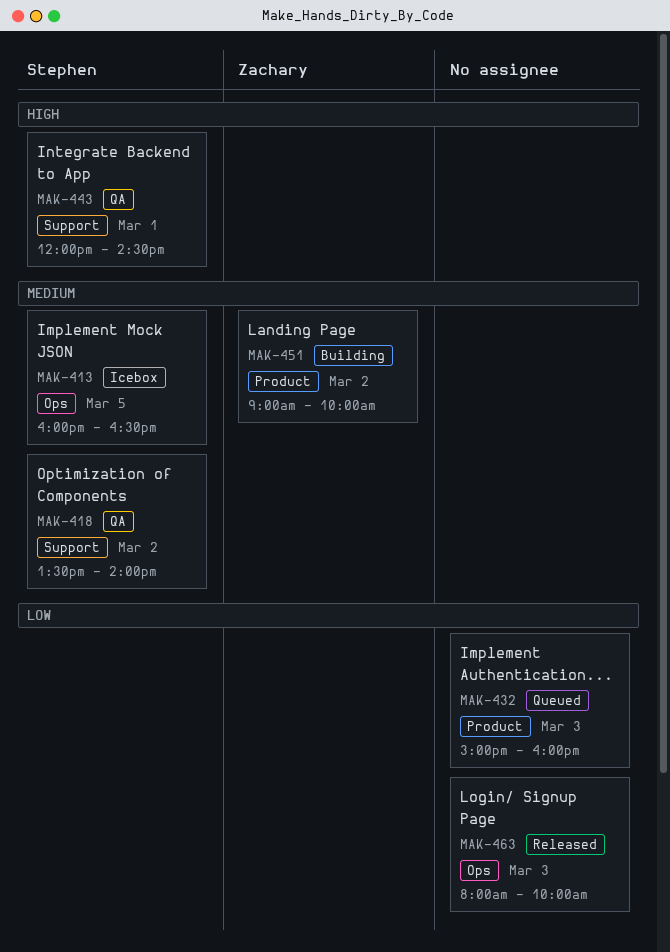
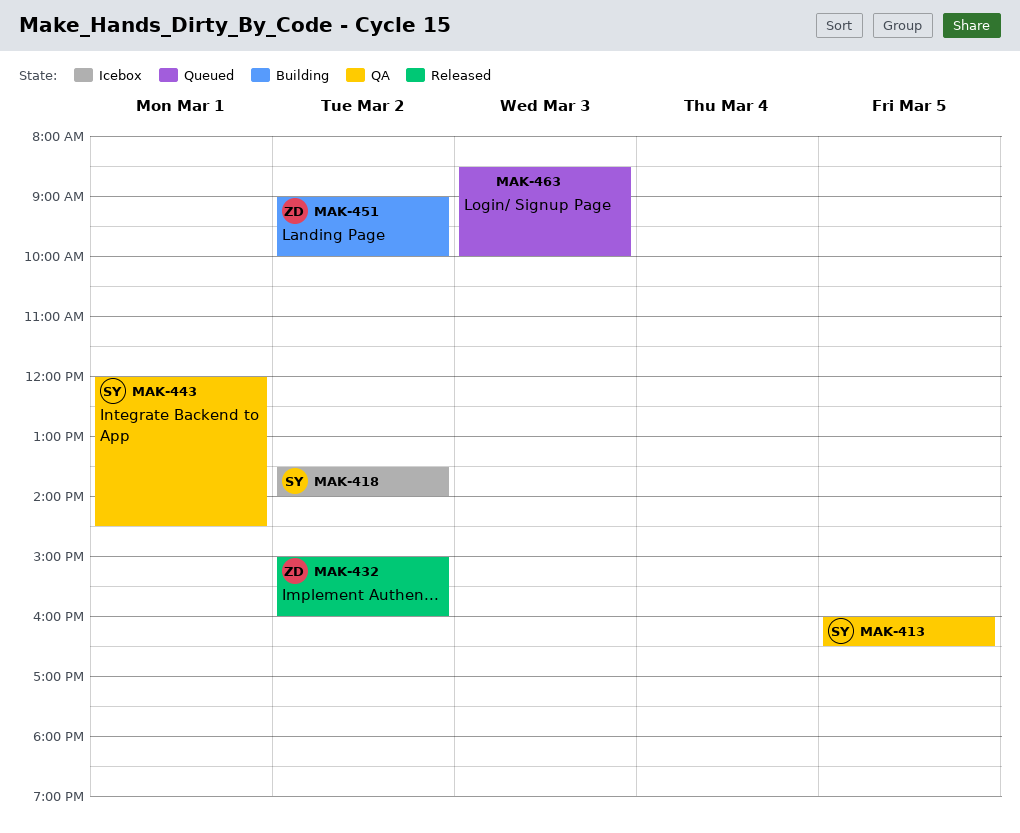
MAK-413, status: Icebox -> QA
MAK-418, status: QA -> Icebox
MAK-432, status: Queued -> Released
MAK-432, owner: none -> Zachary
MAK-432, day: Mar 3 -> Mar 2
MAK-463, status: Released -> Queued
MAK-463, begins: 08:00 -> 08:30

